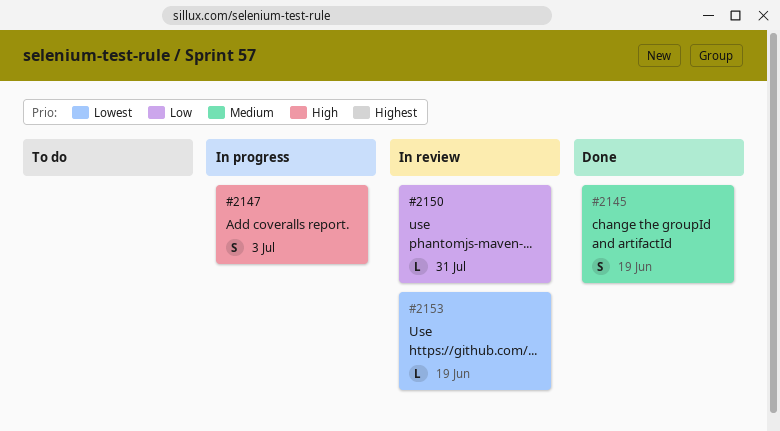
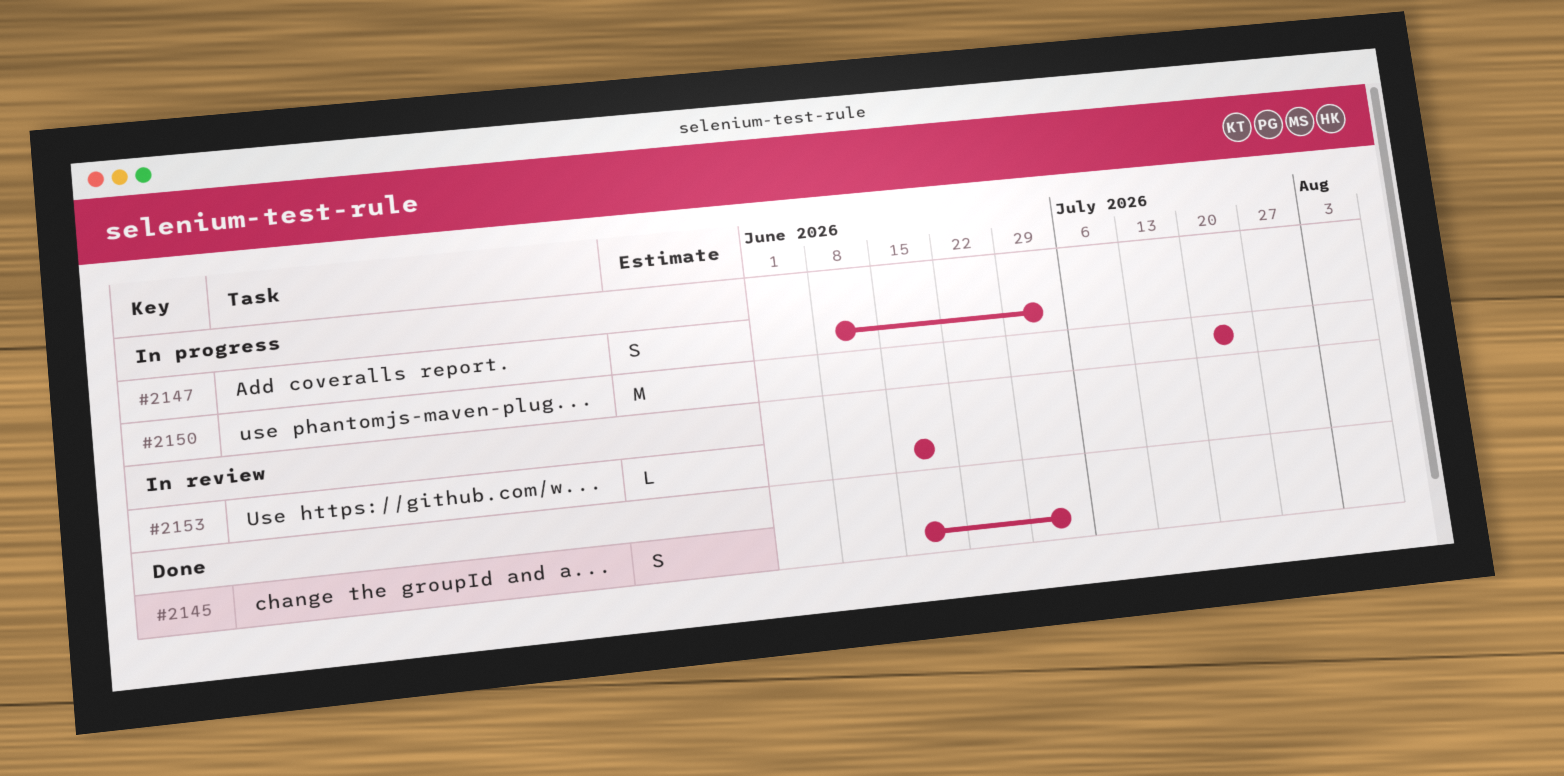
#2145, due: Jun 19 -> Jul 3
#2150, status: In review -> In progress
#2150, estimate: L -> M
#2150, due: Jul 31 -> Jul 24

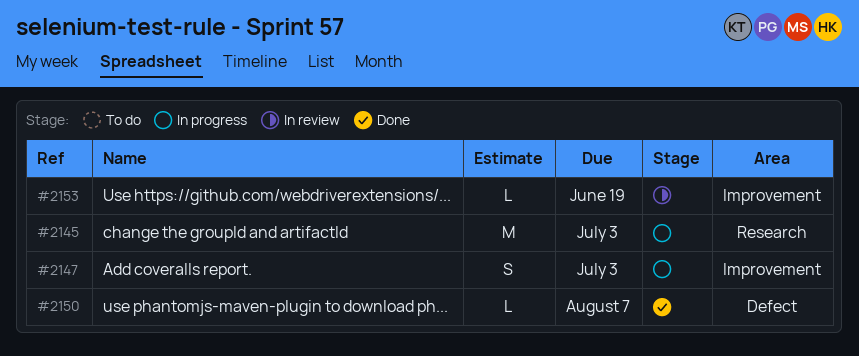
#2145, status: Done -> In progress
#2145, estimate: S -> M
#2150, status: In progress -> Done
#2150, estimate: M -> L
#2150, due: Jul 24 -> Aug 7

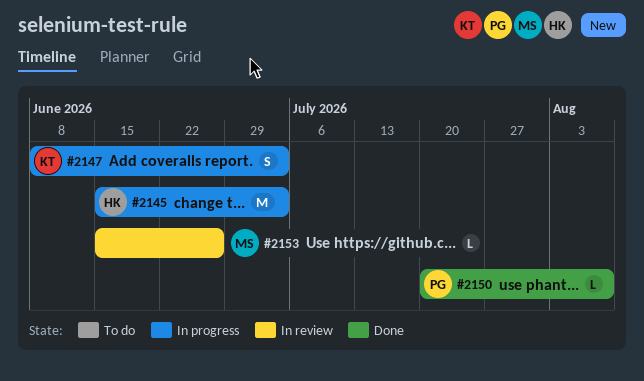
#2153, due: Jun 19 -> Jun 26

